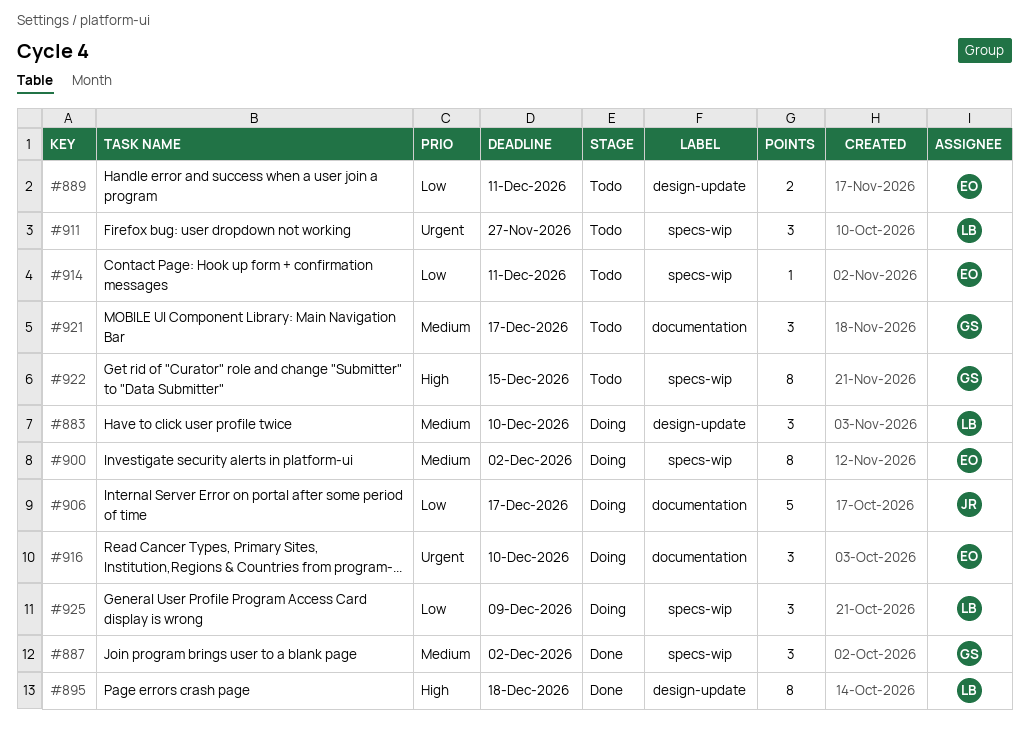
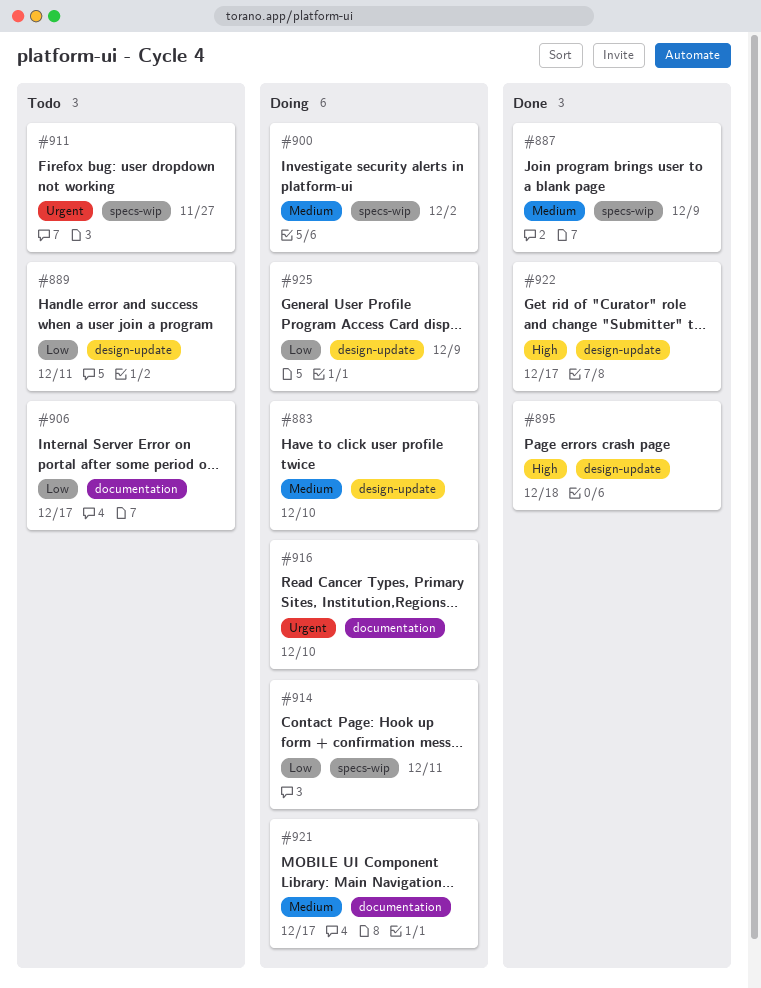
#887, due: Dec 2 -> Dec 9
#906, status: Doing -> Todo
#914, status: Todo -> Doing
#921, status: Todo -> Doing
#922, status: Todo -> Done
#922, label: specs-wip -> design-update
#922, due: Dec 15 -> Dec 17
#925, label: specs-wip -> design-update

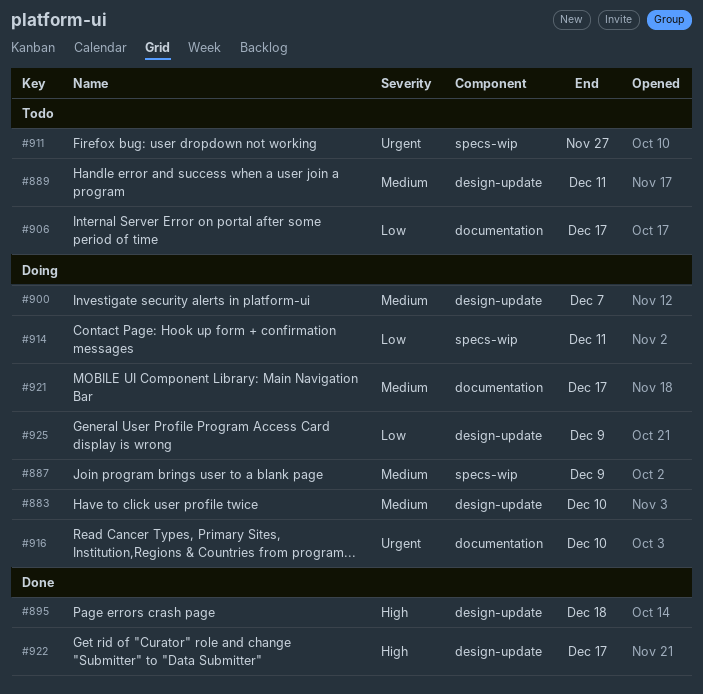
#887, status: Done -> Doing
#889, priority: Low -> Medium
#900, label: specs-wip -> design-update
#900, due: Dec 2 -> Dec 7

